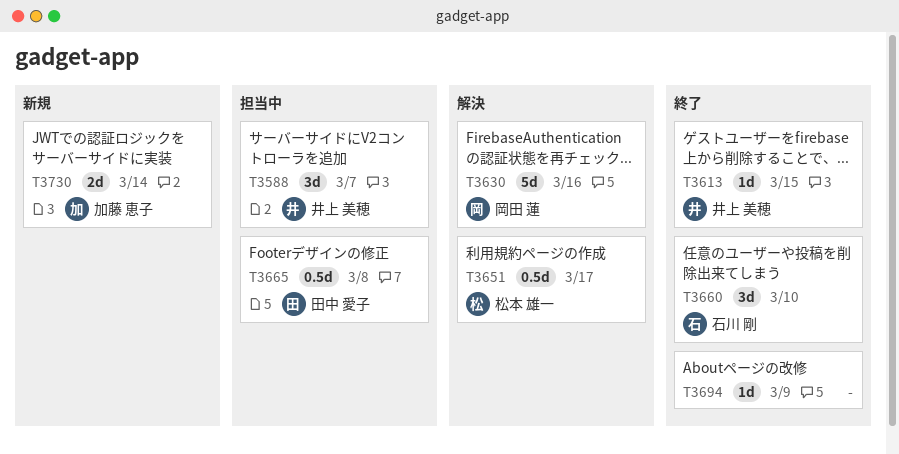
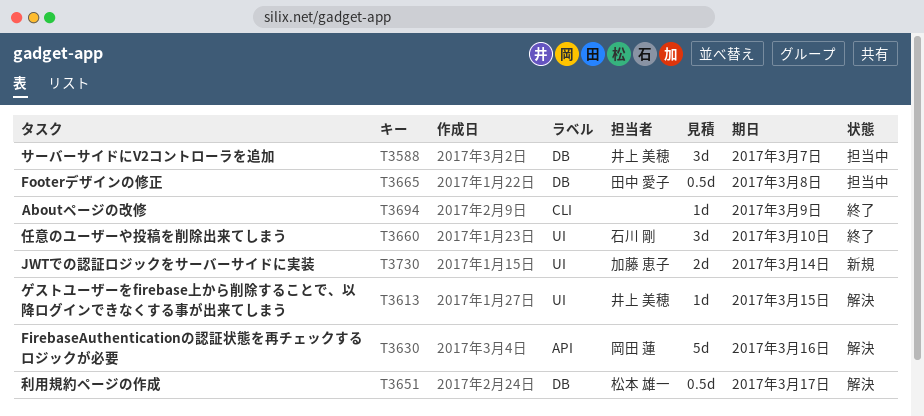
T3613, status: 終了 -> 解決

